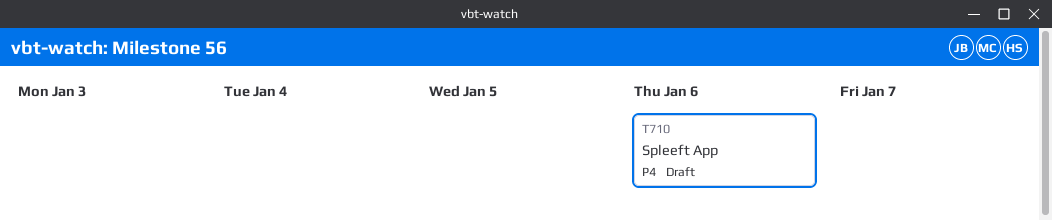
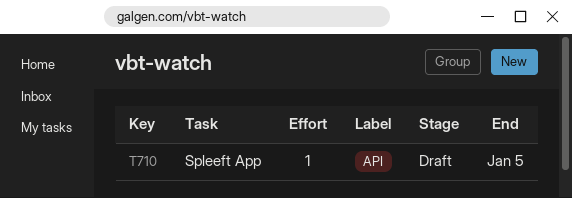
T710, due: Jan 6 -> Jan 5

